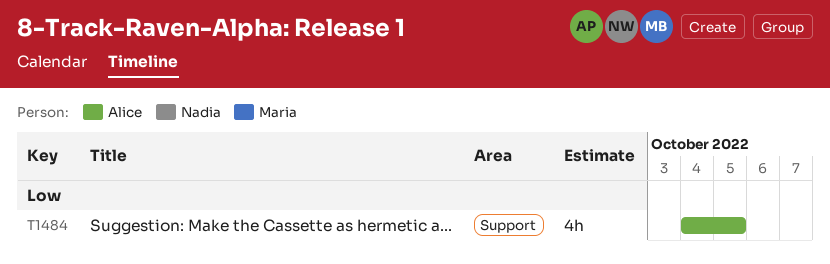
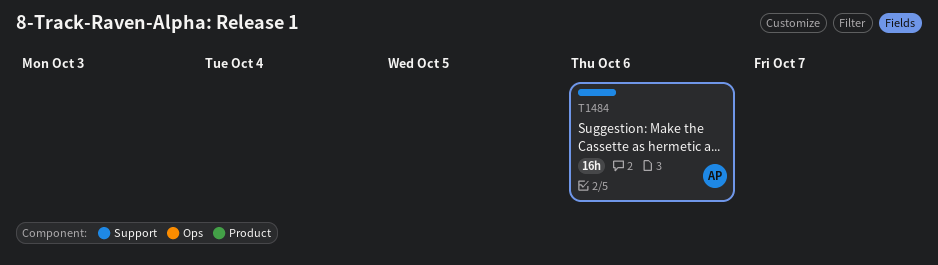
T1484, estimate: 4h -> 16h
T1484, due: Oct 5 -> Oct 6

